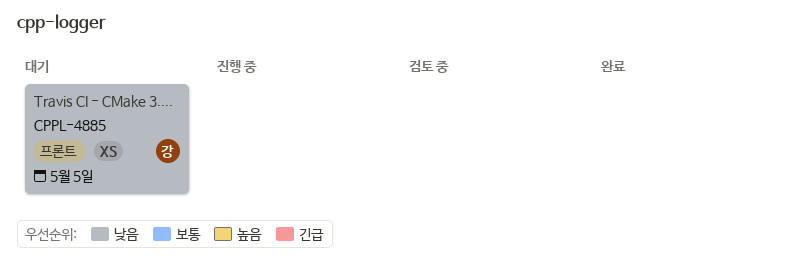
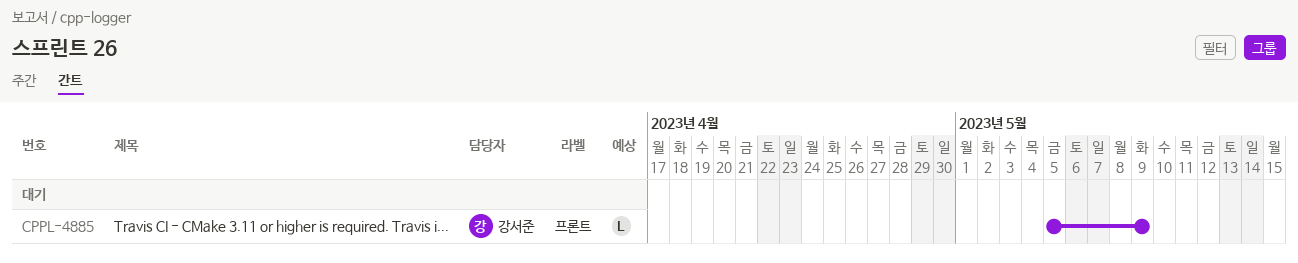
CPPL-4885, estimate: XS -> L
CPPL-4885, due: May 5 -> May 9

